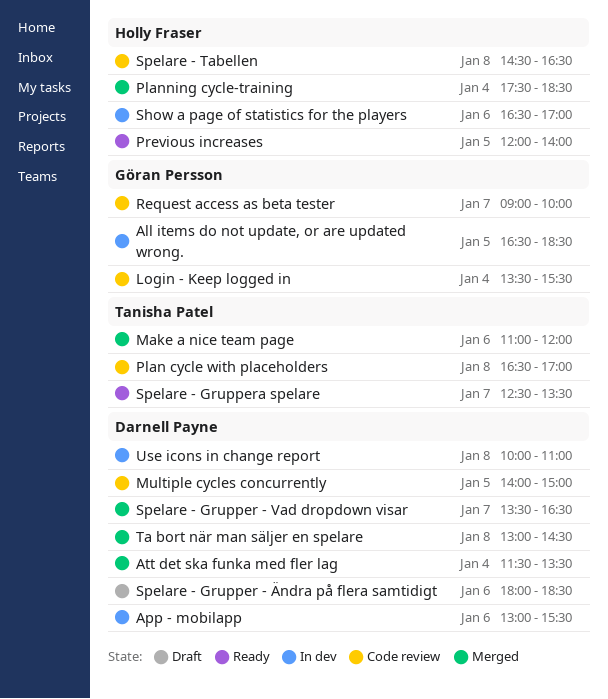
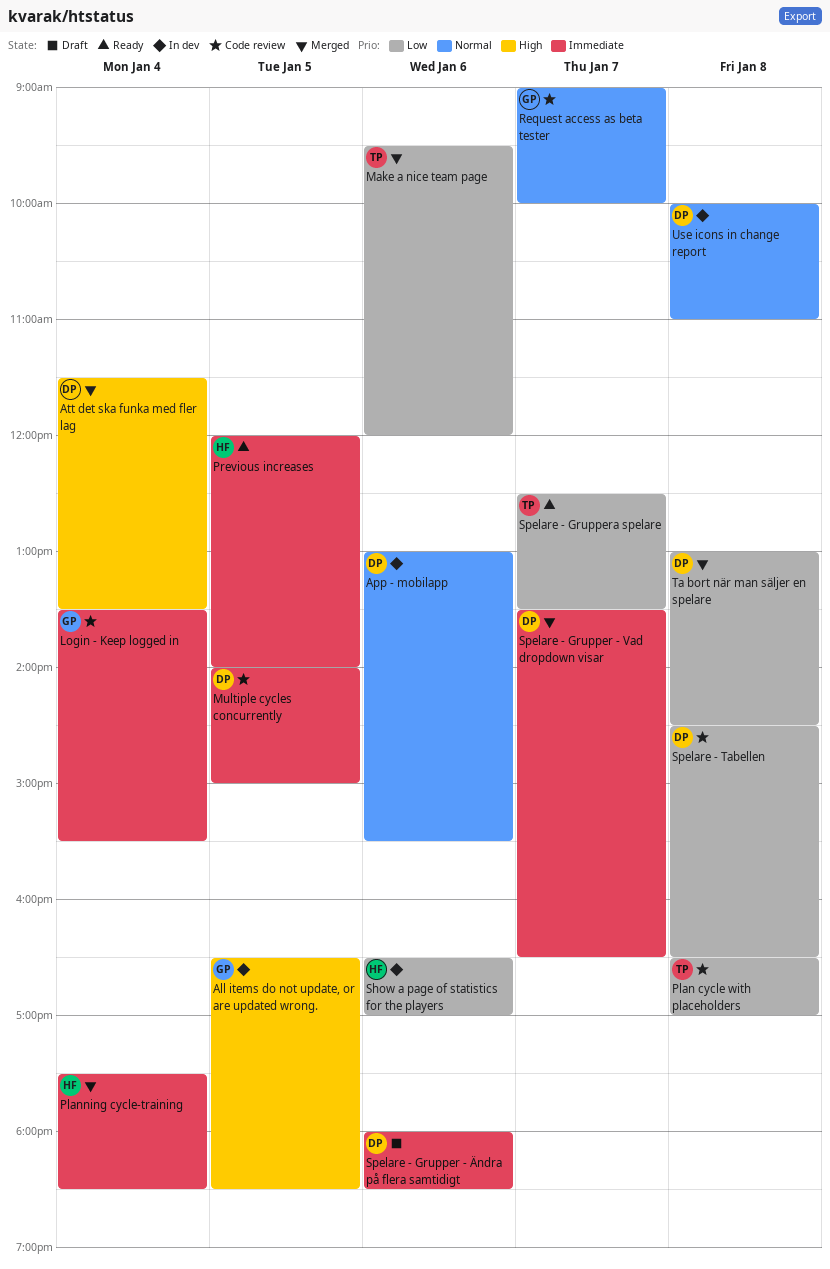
Make a nice team page, begins: 11:00 -> 09:30
Spelare - Tabellen, owner: Holly Fraser -> Darnell Payne

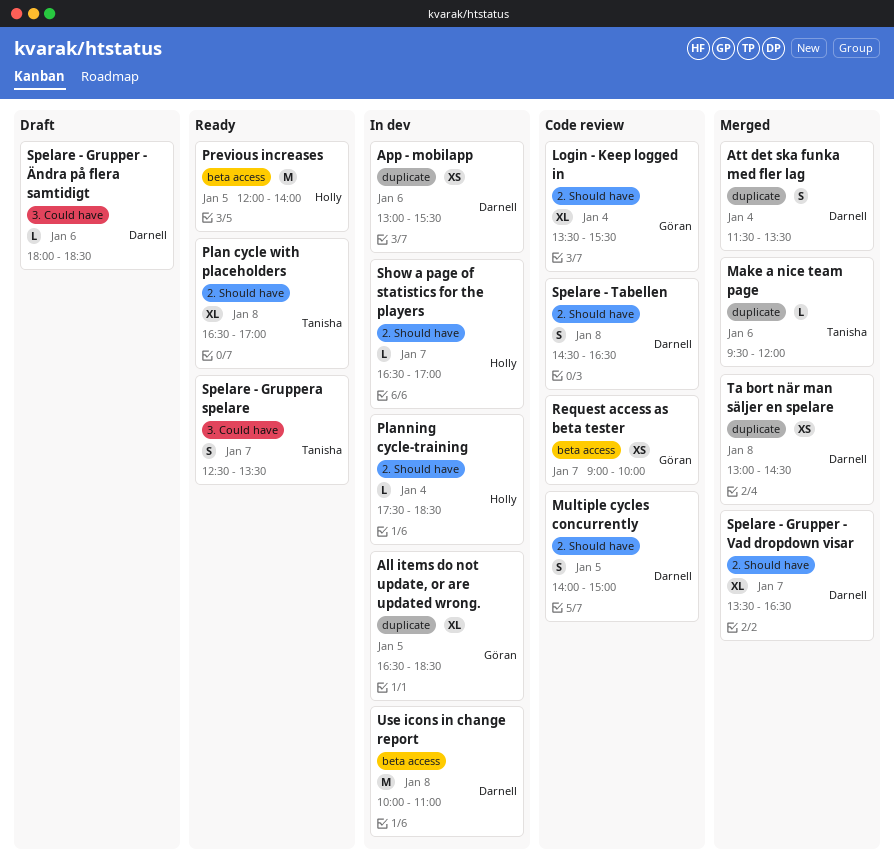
Plan cycle with placeholders, status: Code review -> Ready
Planning cycle-training, status: Merged -> In dev
Show a page of statistics for the players, day: Jan 6 -> Jan 7

